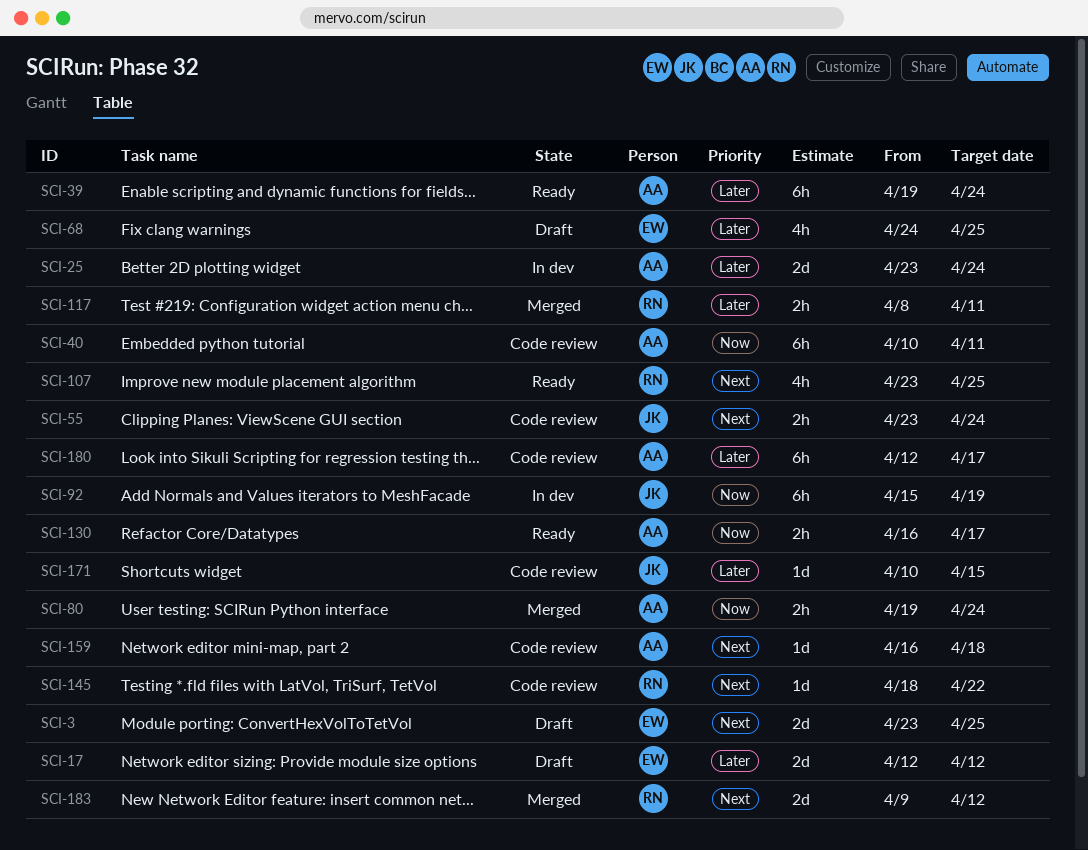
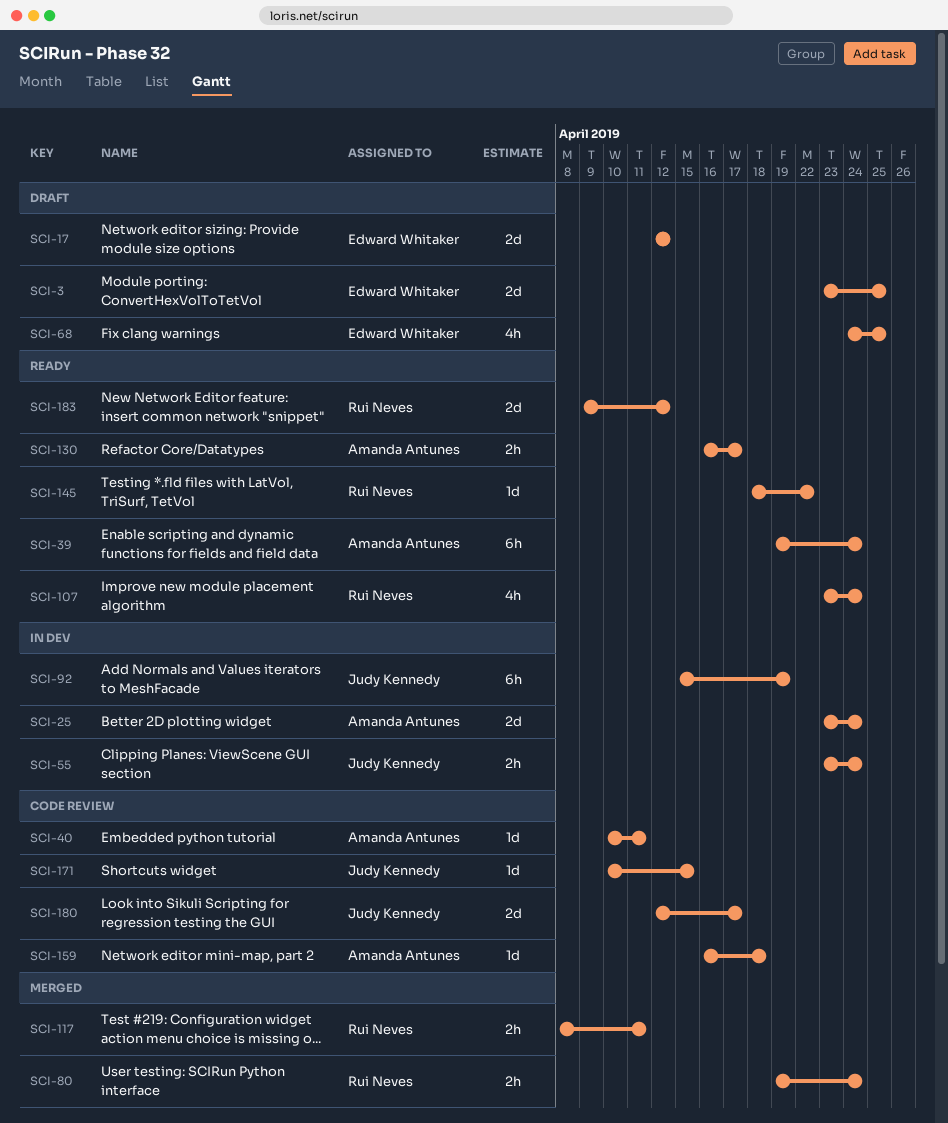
SCI-40, estimate: 6h -> 1d
SCI-55, status: Code review -> In dev
SCI-80, owner: Amanda Antunes -> Rui Neves
SCI-107, due: Apr 25 -> Apr 24
SCI-145, status: Code review -> Ready
SCI-180, owner: Amanda Antunes -> Judy Kennedy
SCI-180, estimate: 6h -> 2d
SCI-183, status: Merged -> Ready

